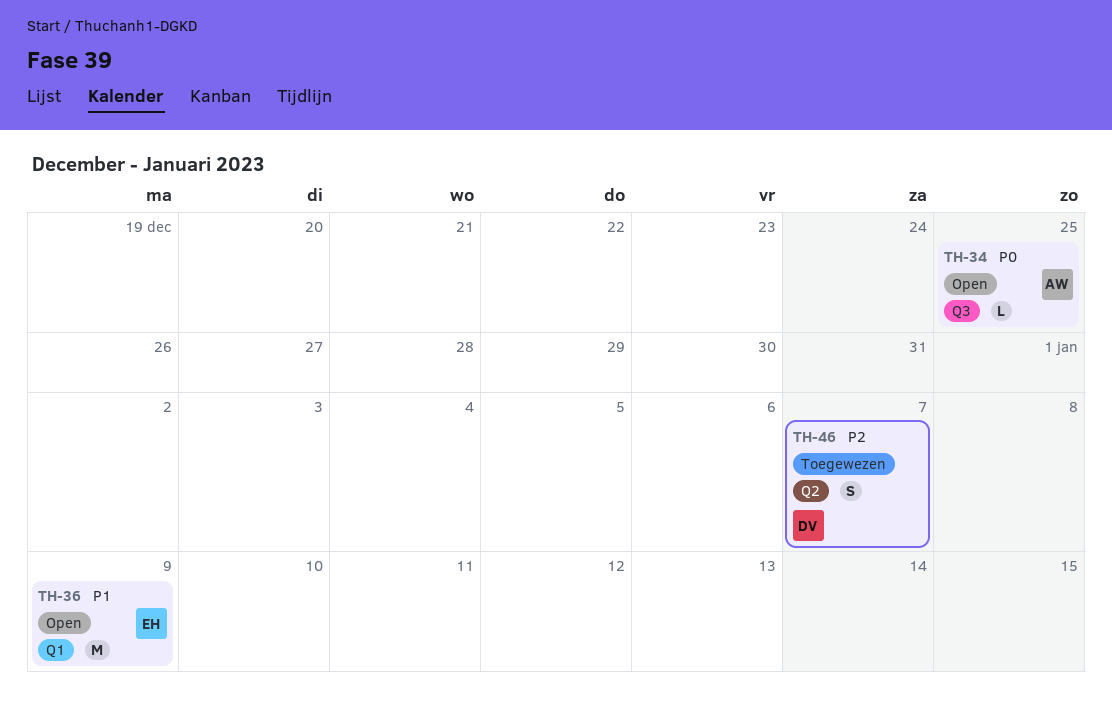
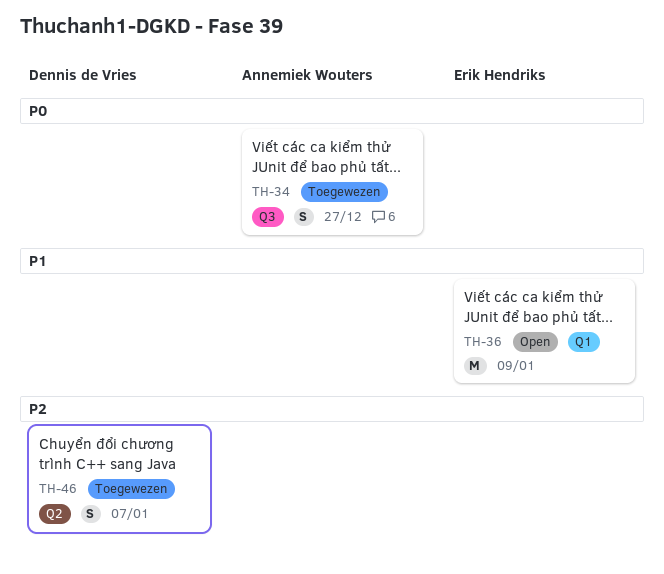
TH-34, status: Open -> Toegewezen
TH-34, estimate: L -> S
TH-34, due: Dec 25 -> Dec 27

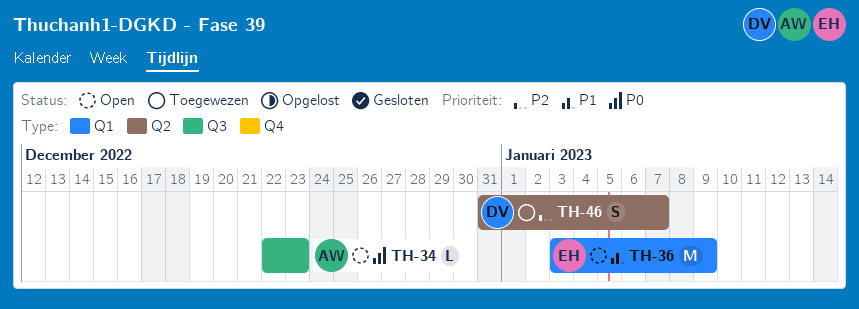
TH-34, status: Toegewezen -> Open
TH-34, estimate: S -> L
TH-34, due: Dec 27 -> Dec 23

